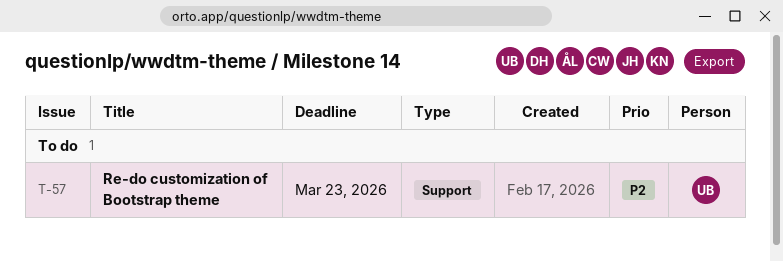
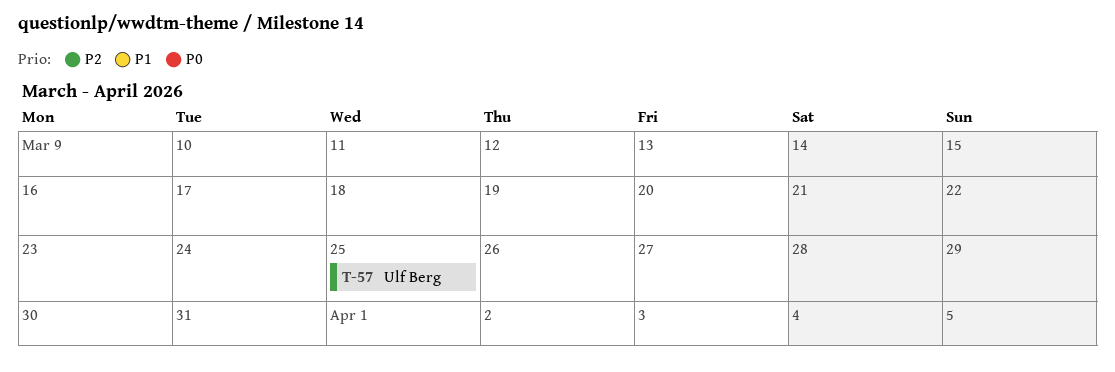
T-57, due: Mar 23 -> Mar 25

